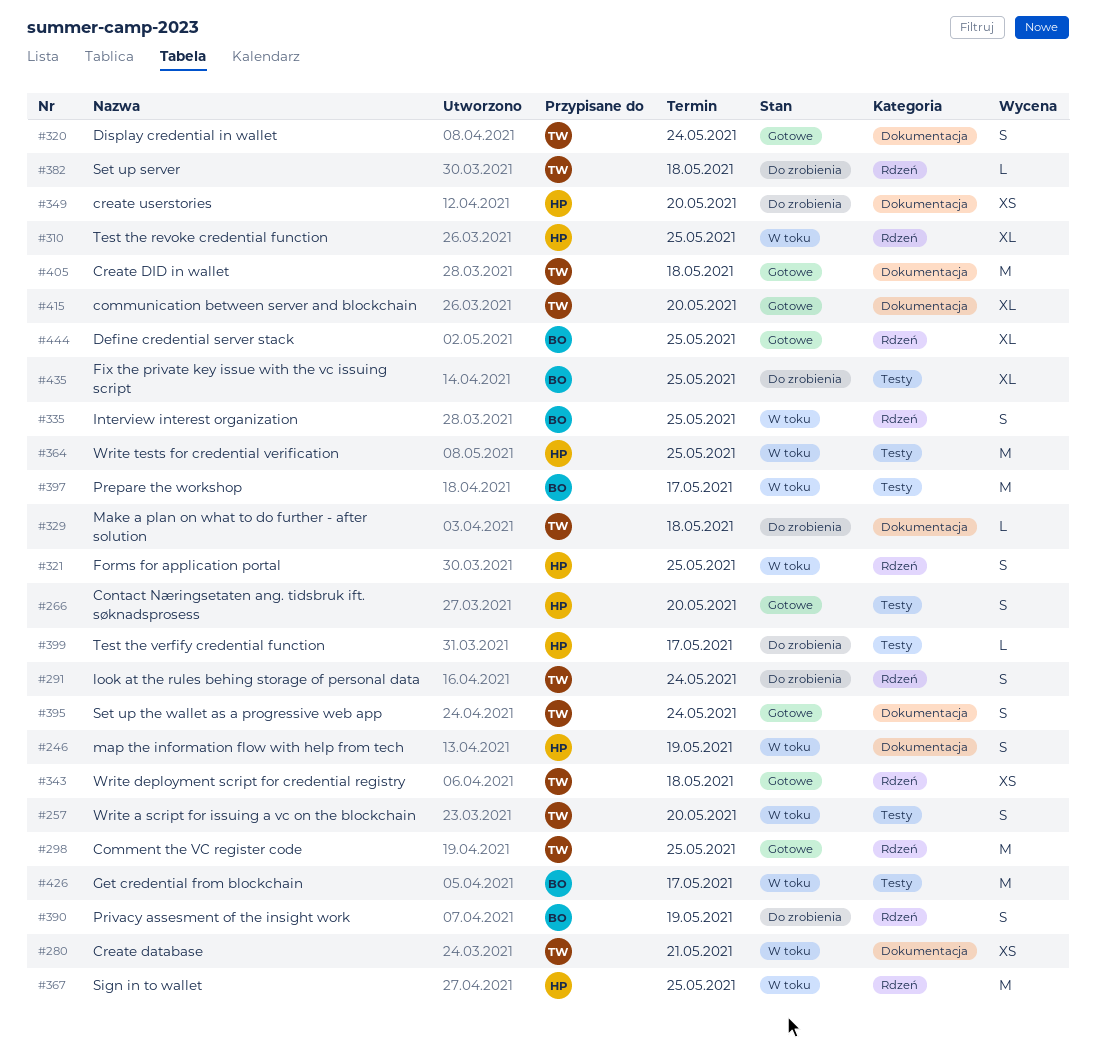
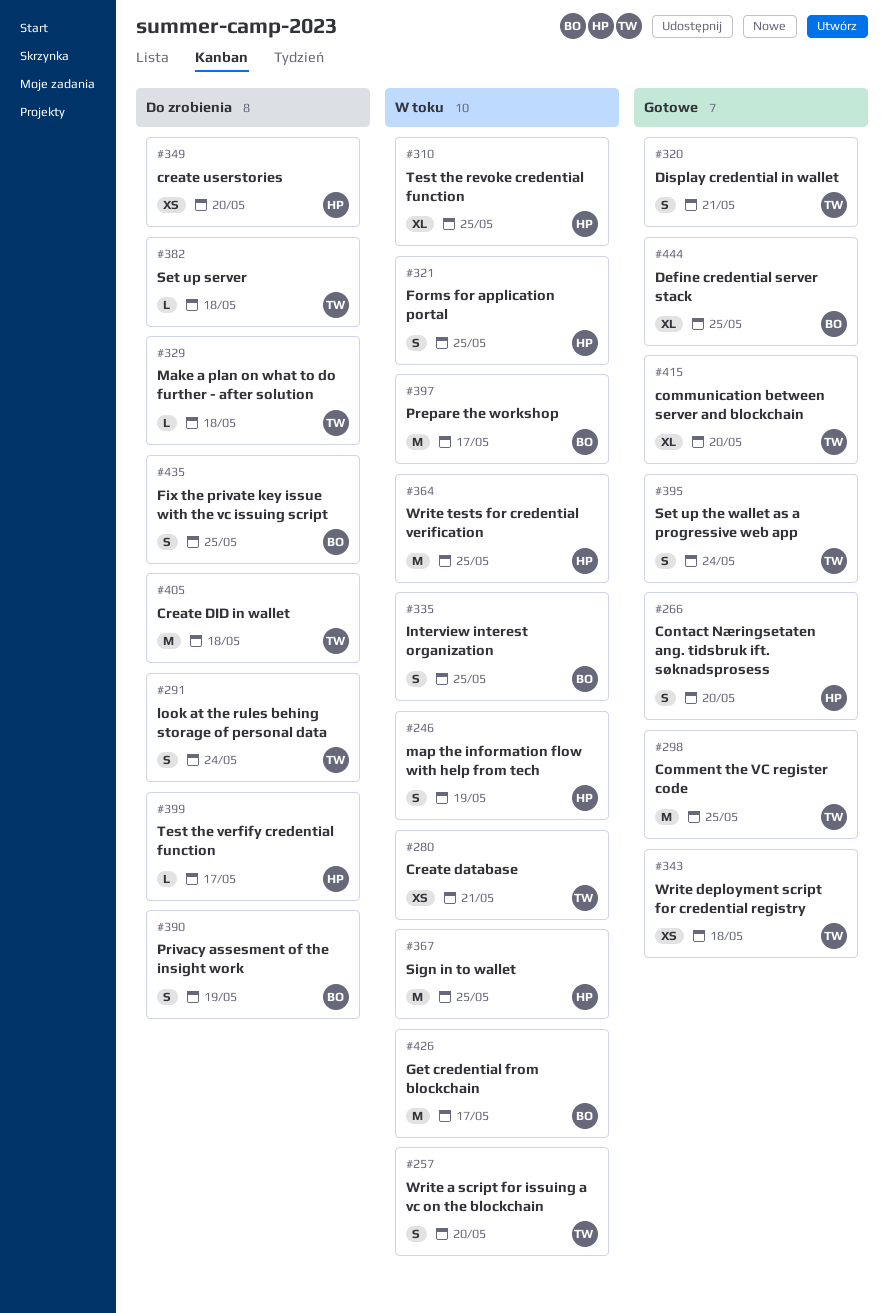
#320, due: May 24 -> May 21
#405, status: Gotowe -> Do zrobienia
#435, estimate: XL -> S

